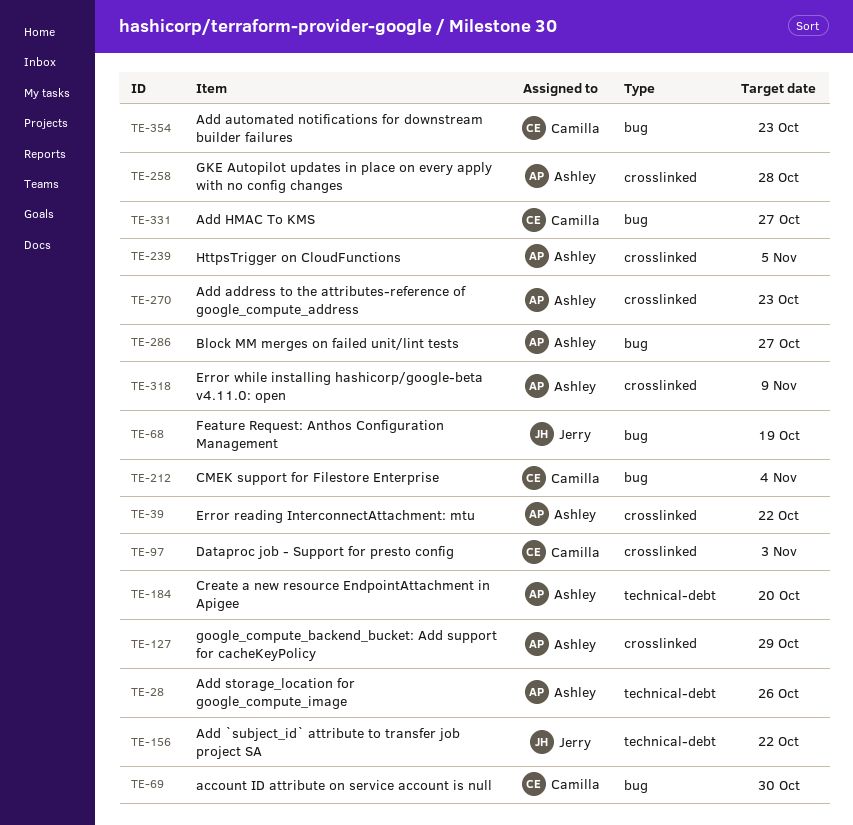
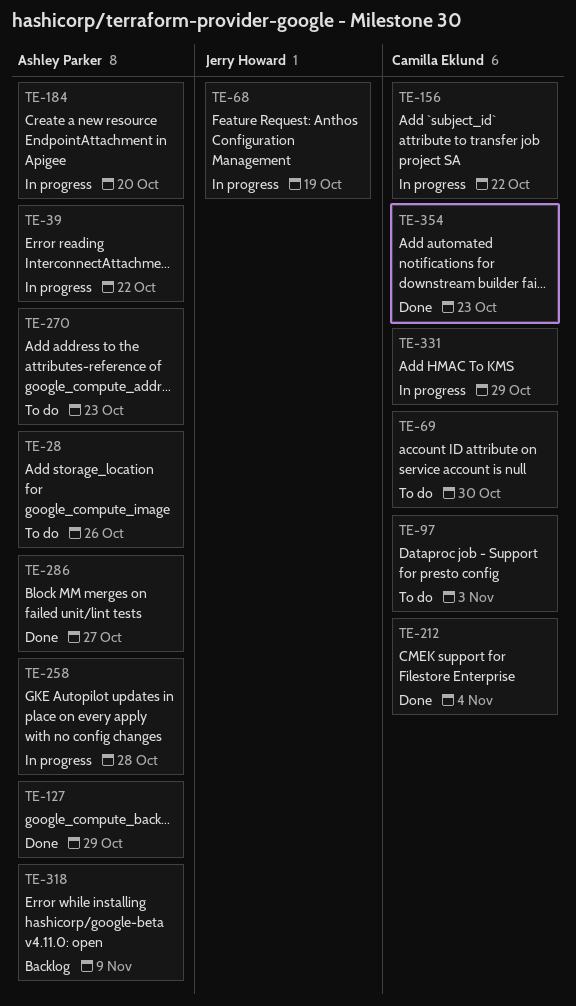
TE-156, owner: Jerry Howard -> Camilla Eklund
TE-239: present -> none
TE-331, due: Oct 27 -> Oct 29

